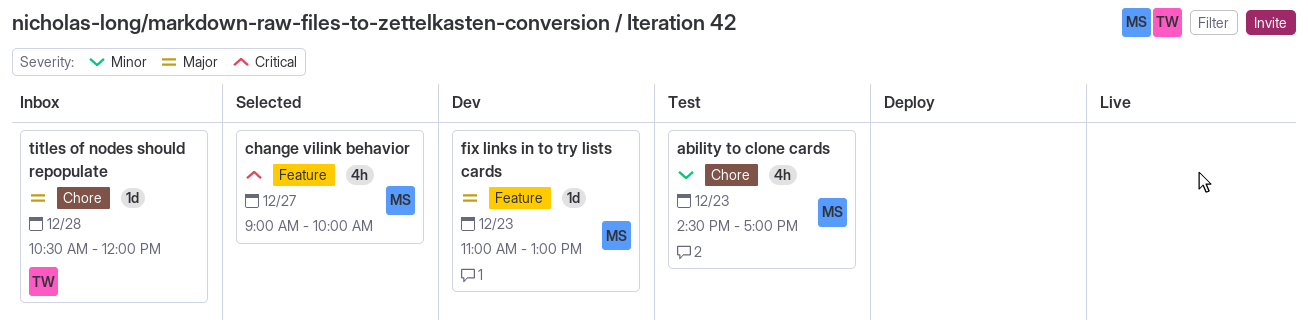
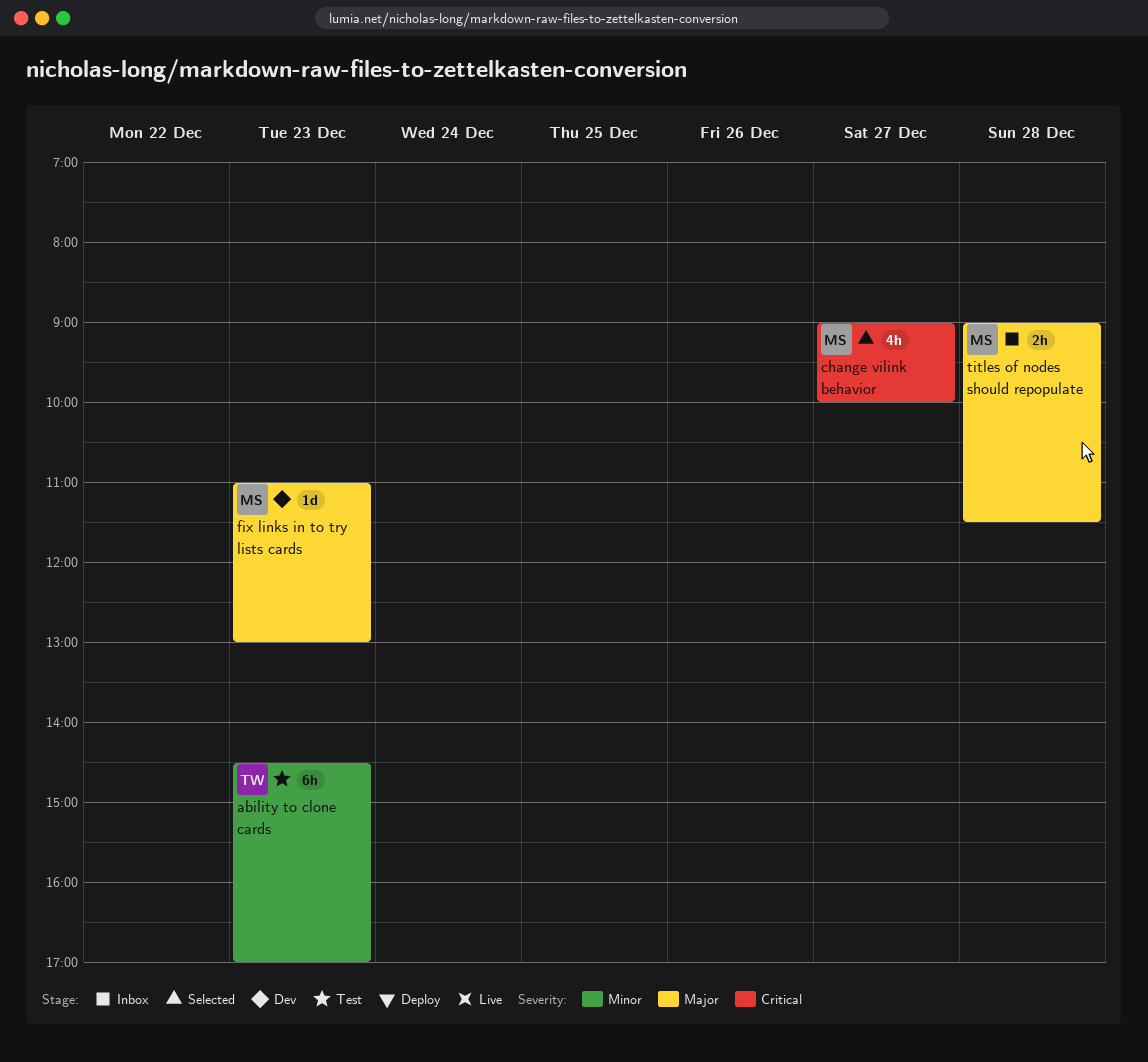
ability to clone cards, owner: MS -> TW
ability to clone cards, estimate: 4h -> 6h
titles of nodes should repopulate, owner: TW -> MS
titles of nodes should repopulate, estimate: 1d -> 2h
titles of nodes should repopulate, begins: 10:30 -> 09:00
titles of nodes should repopulate, ends: 12:00 -> 11:30

